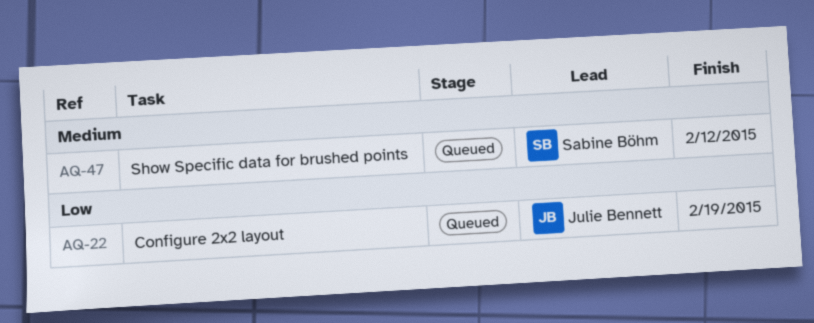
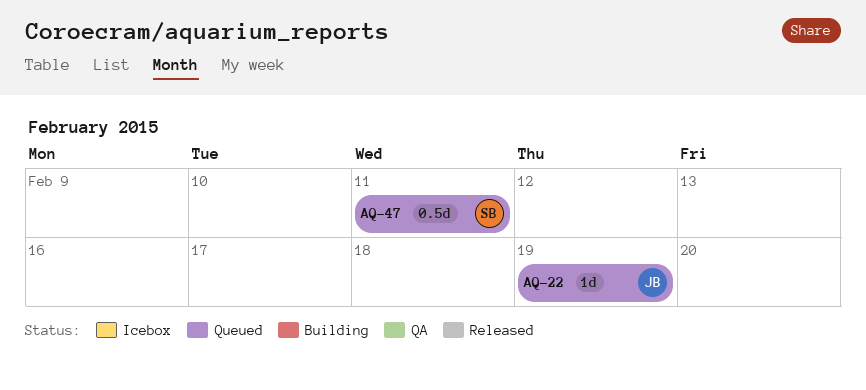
AQ-47, due: Feb 12 -> Feb 11

